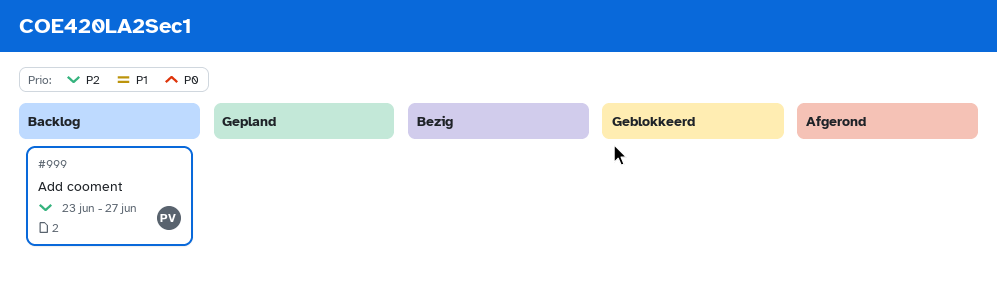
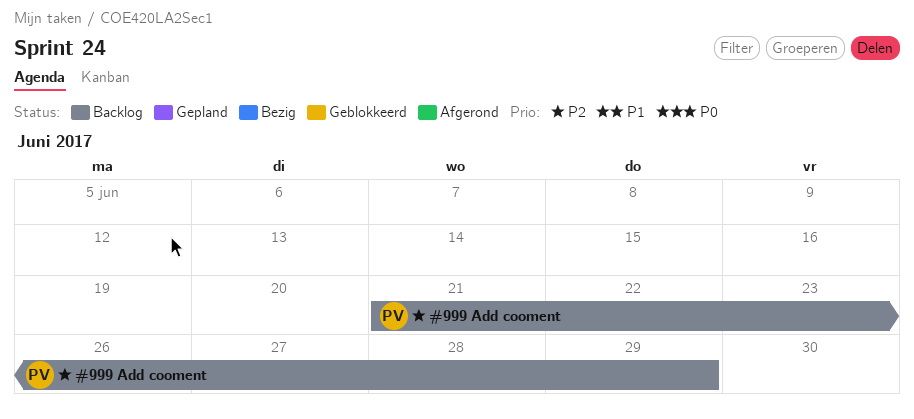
#999, start: Jun 23 -> Jun 21
#999, due: Jun 27 -> Jun 29

